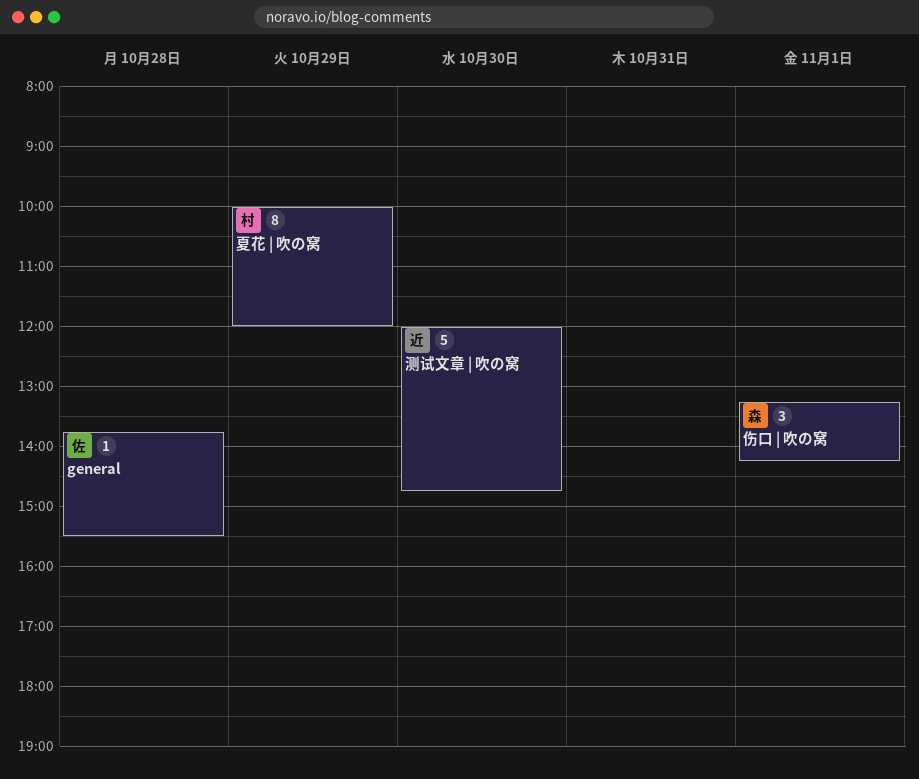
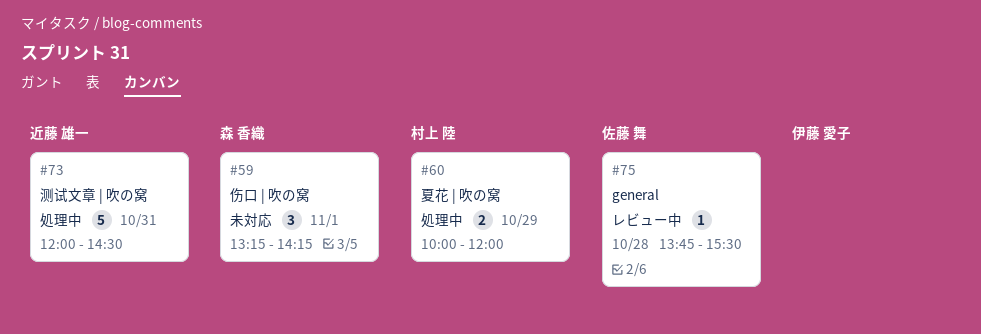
夏花 | 吹の窝, estimate: 8 -> 2
测试文章 | 吹の窝, day: Oct 30 -> Oct 31
测试文章 | 吹の窝, ends: 14:45 -> 14:30

